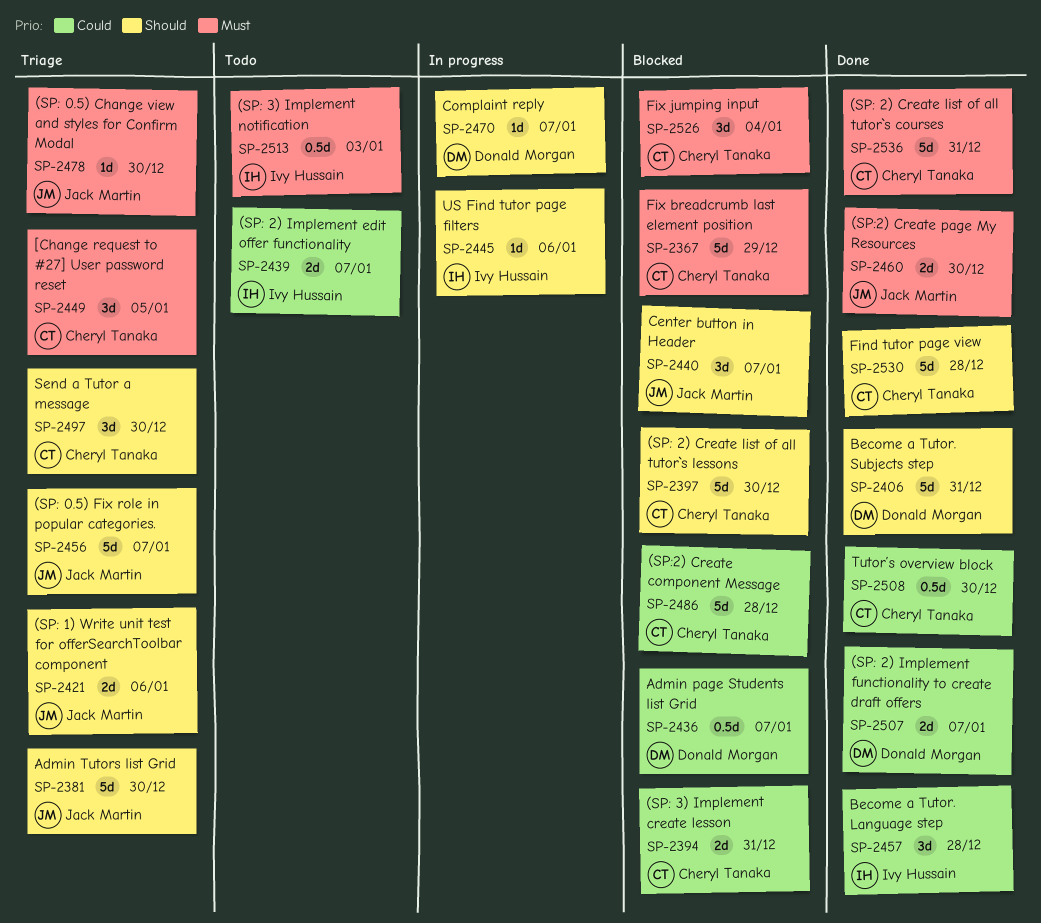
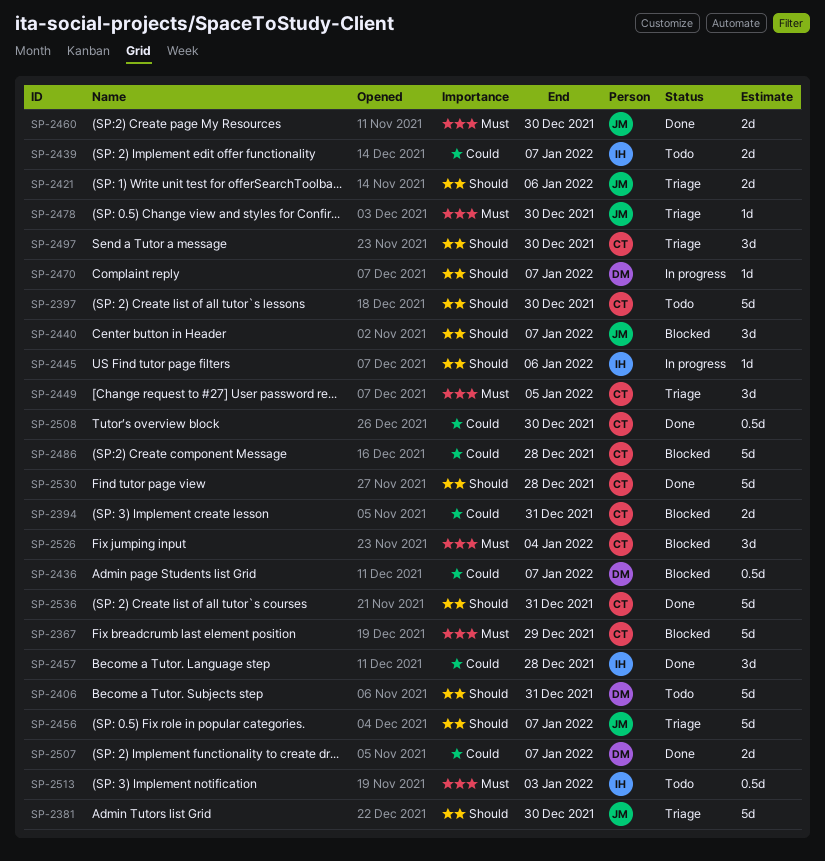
SP-2397, status: Blocked -> Todo
SP-2406, status: Done -> Todo
SP-2536, priority: Must -> Should

